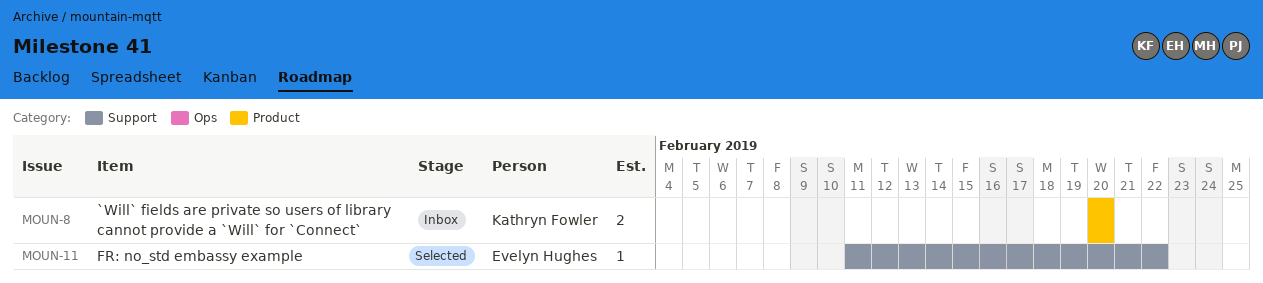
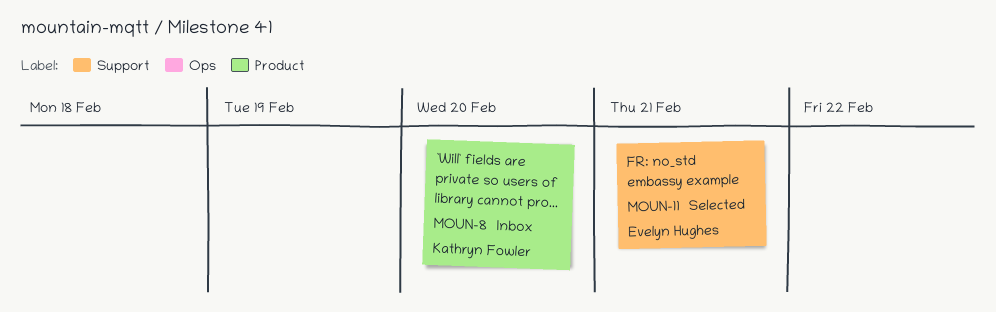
MOUN-11, due: Feb 22 -> Feb 21

